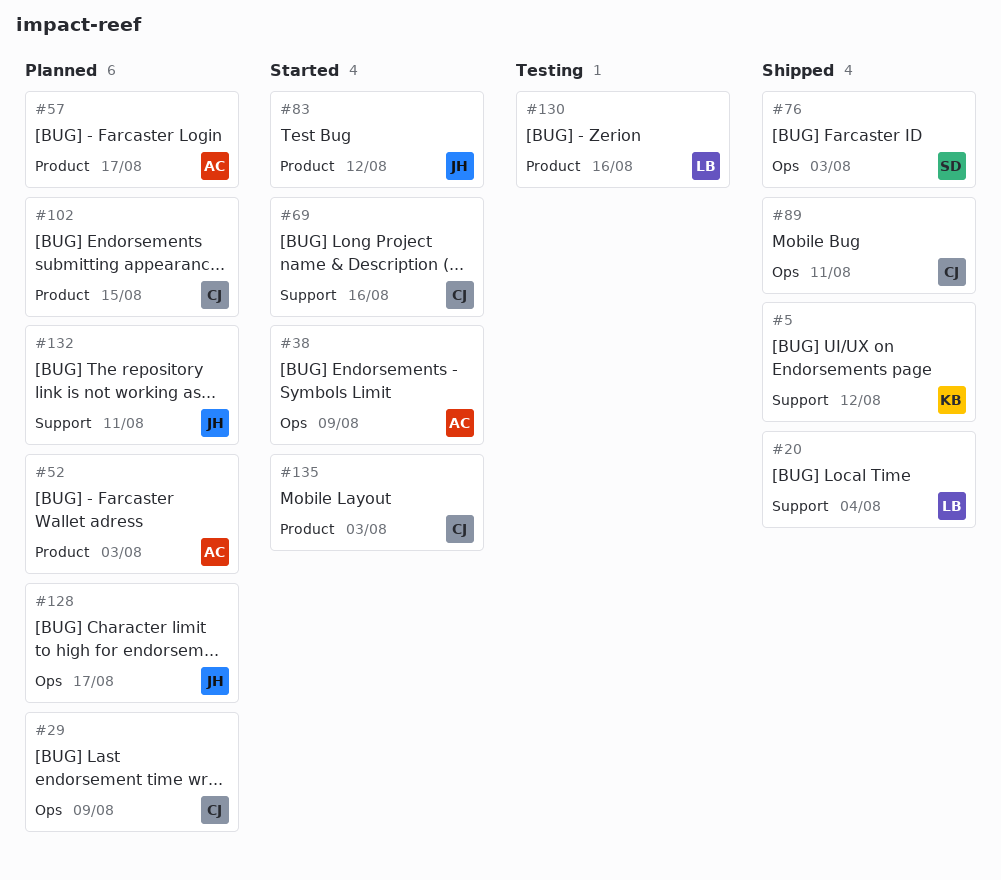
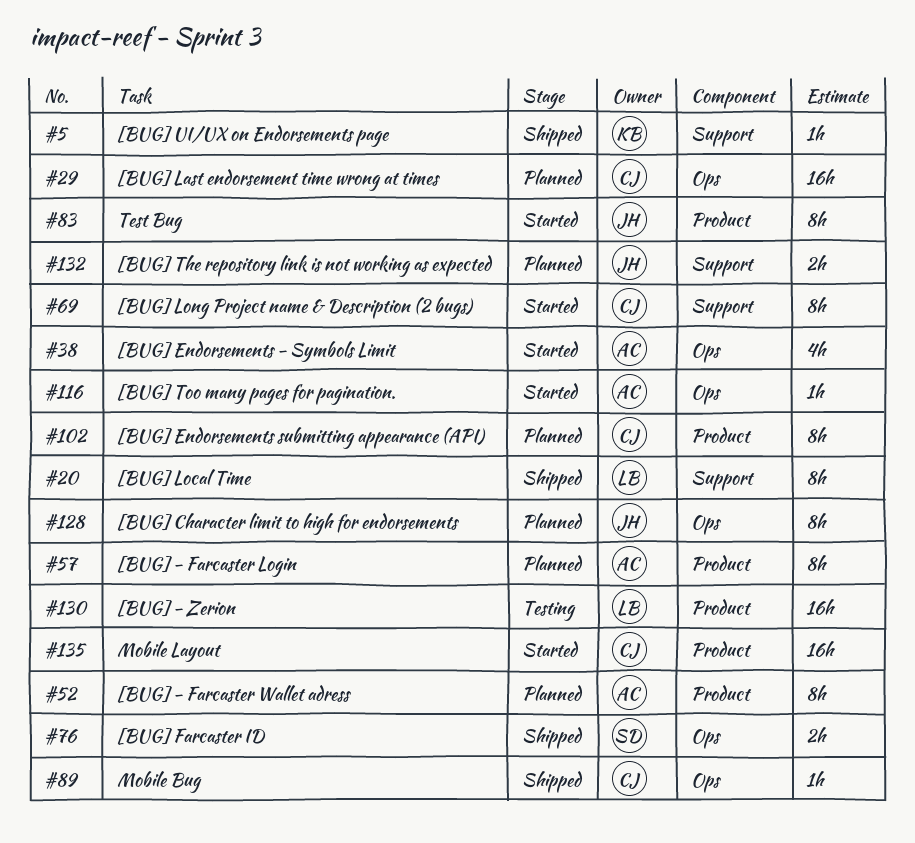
#116: none -> present

